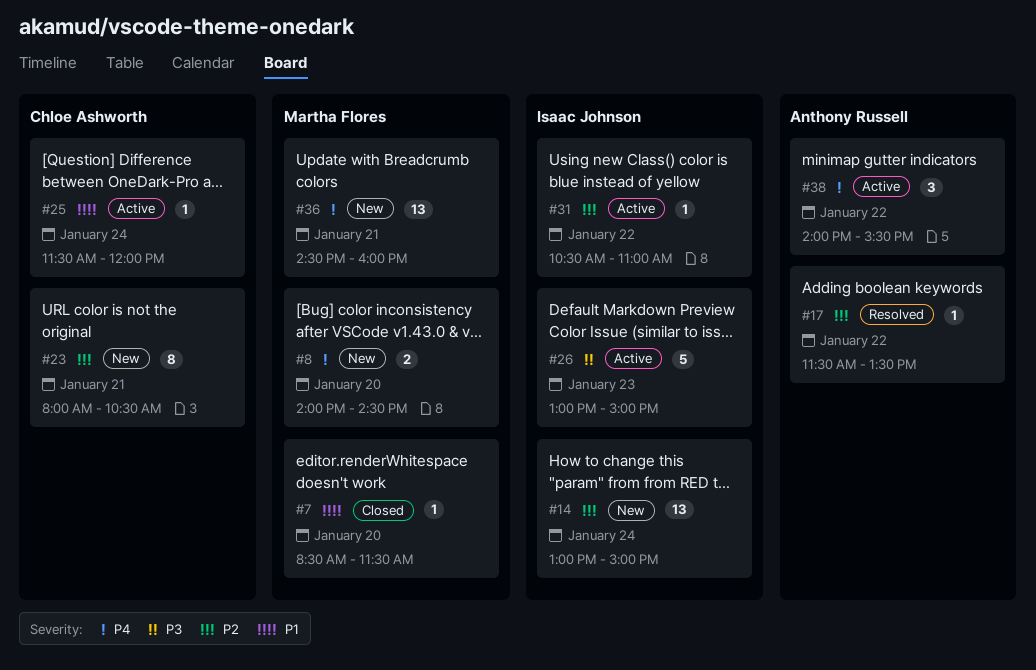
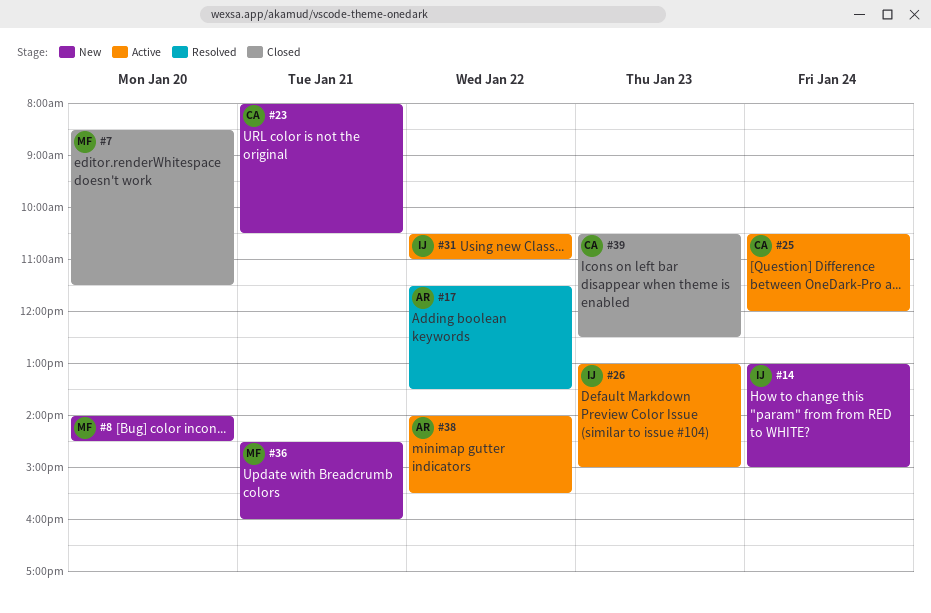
#25, begins: 11:30 -> 10:30
#39: none -> present

